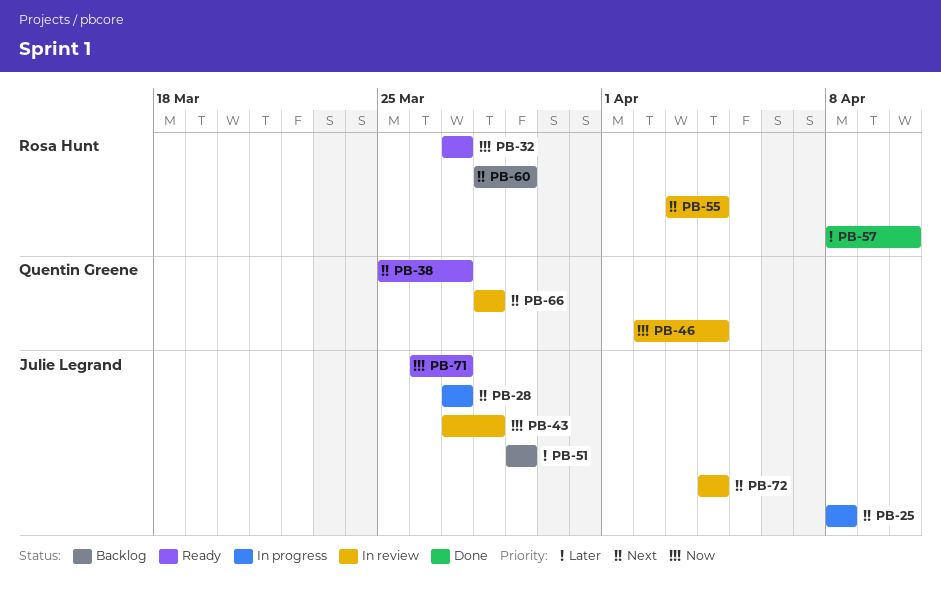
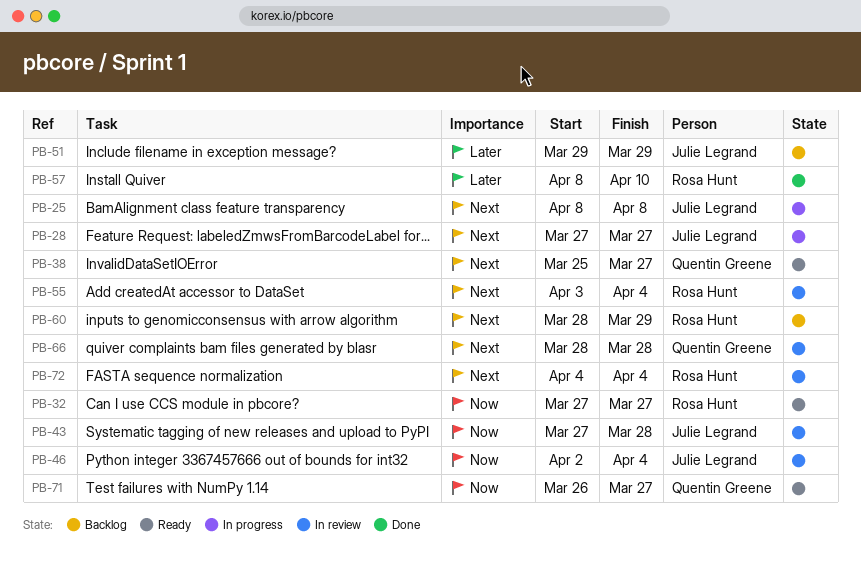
PB-46, owner: Quentin Greene -> Julie Legrand
PB-71, owner: Julie Legrand -> Quentin Greene
PB-72, owner: Julie Legrand -> Rosa Hunt

